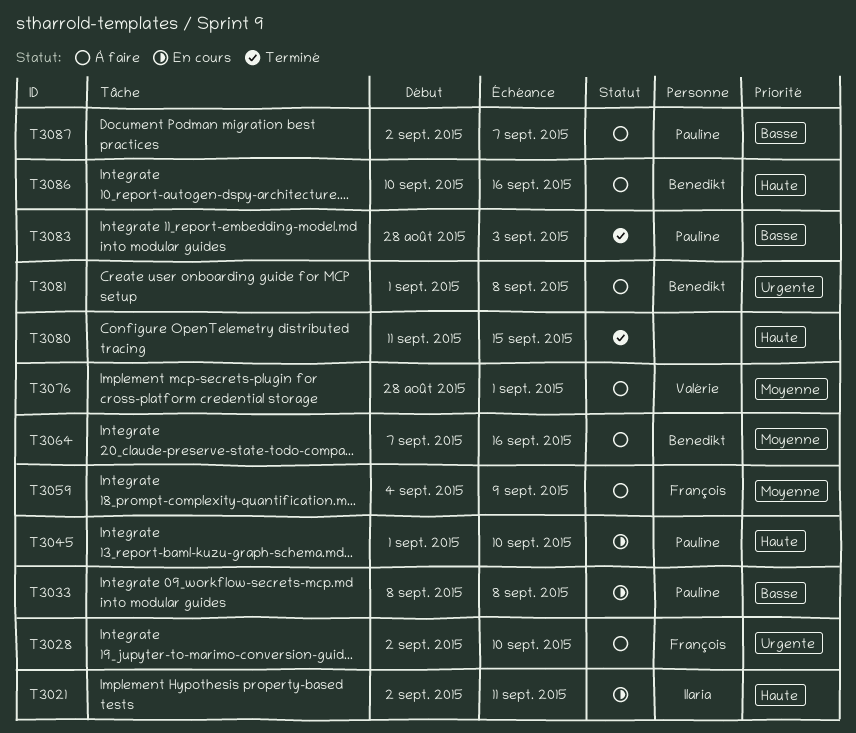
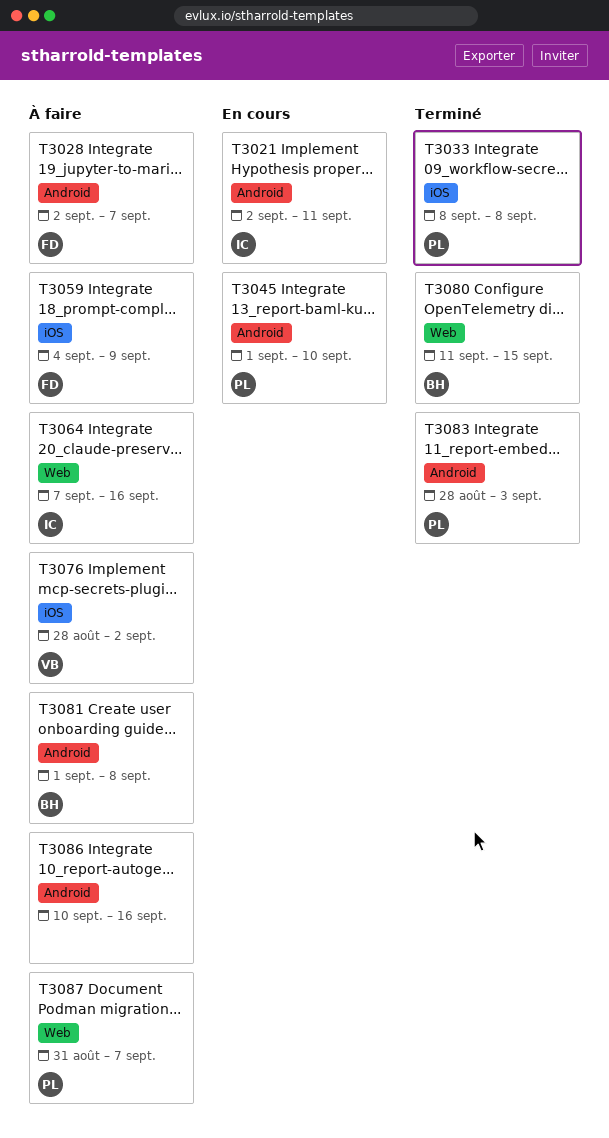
T3028, due: Sep 10 -> Sep 7
T3033, status: En cours -> Terminé
T3064, owner: Benedikt -> Ilaria
T3076, due: Sep 1 -> Sep 2
T3080, owner: none -> Benedikt
T3086, owner: Benedikt -> none
T3087, start: Sep 2 -> Aug 31

